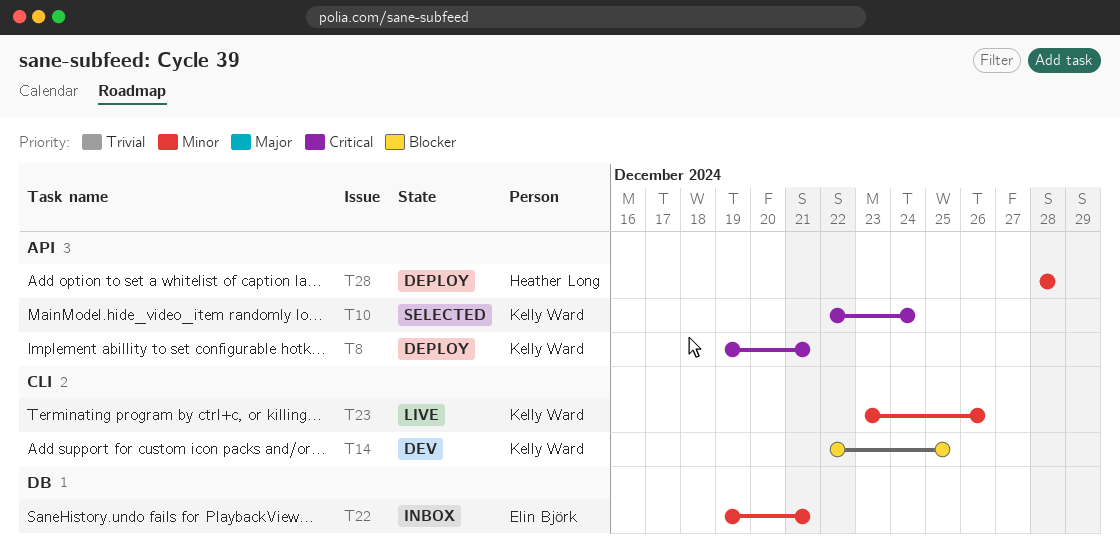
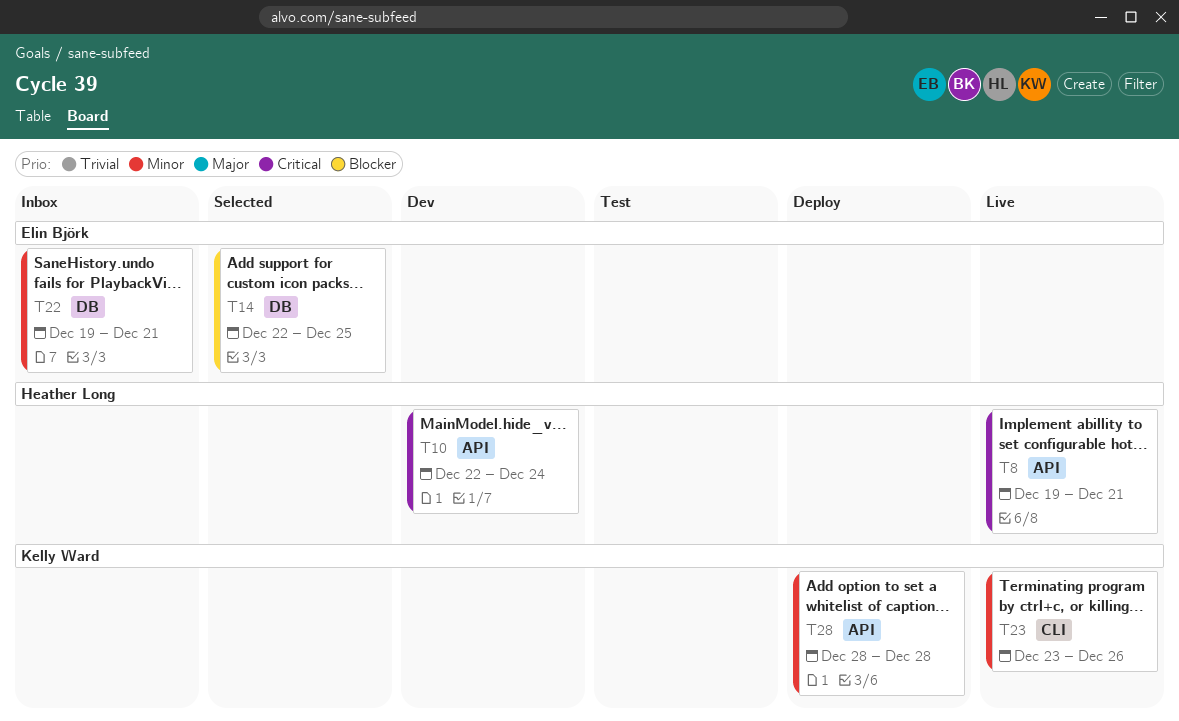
T8, status: Deploy -> Live
T8, owner: Kelly Ward -> Heather Long
T10, status: Selected -> Dev
T10, owner: Kelly Ward -> Heather Long
T14, status: Dev -> Selected
T14, owner: Kelly Ward -> Elin Björk
T14, label: CLI -> DB
T28, owner: Heather Long -> Kelly Ward

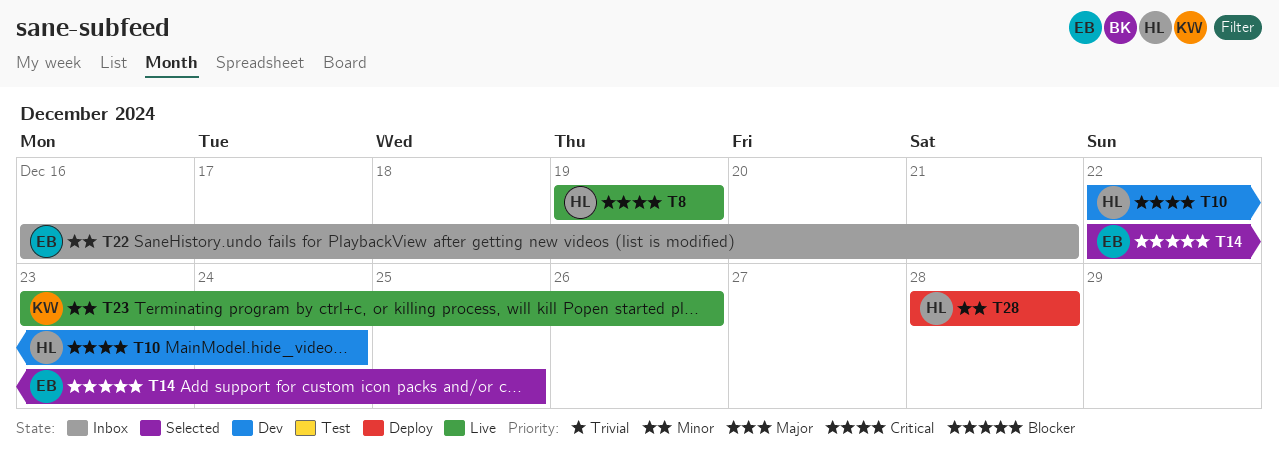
T8, due: Dec 21 -> Dec 19
T22, start: Dec 19 -> Dec 16
T28, owner: Kelly Ward -> Heather Long

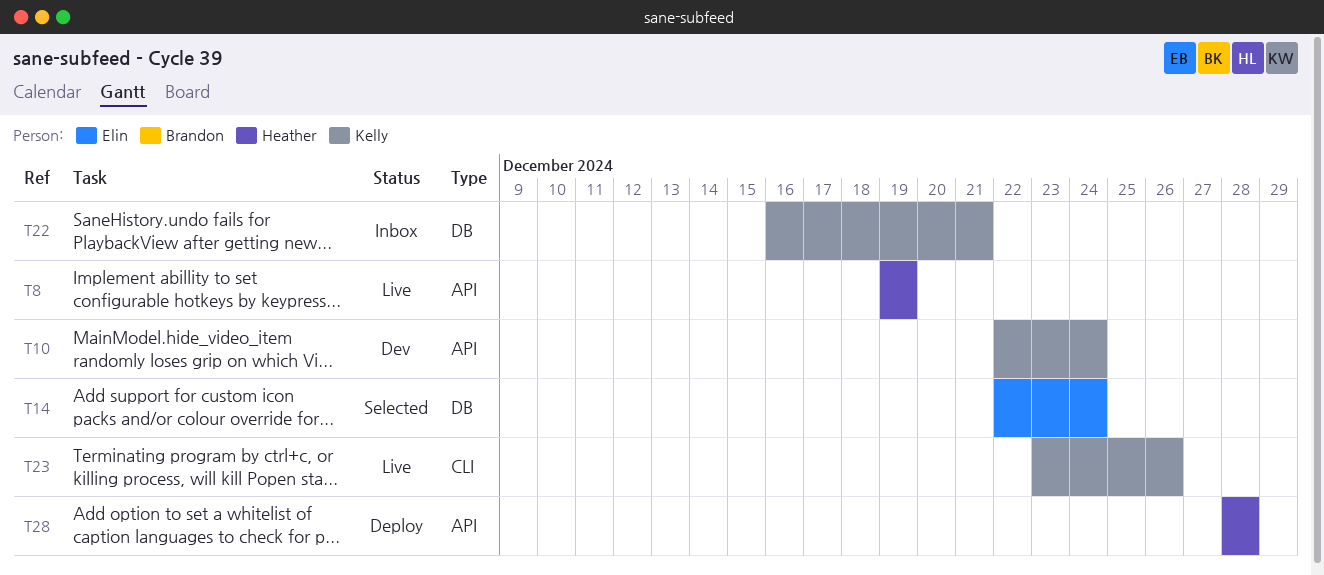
T10, owner: Heather -> Kelly
T14, due: Dec 25 -> Dec 24
T22, owner: Elin -> Kelly

